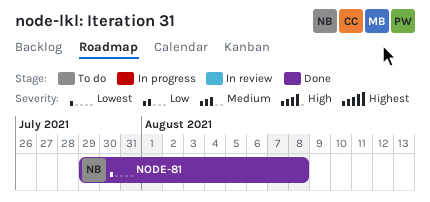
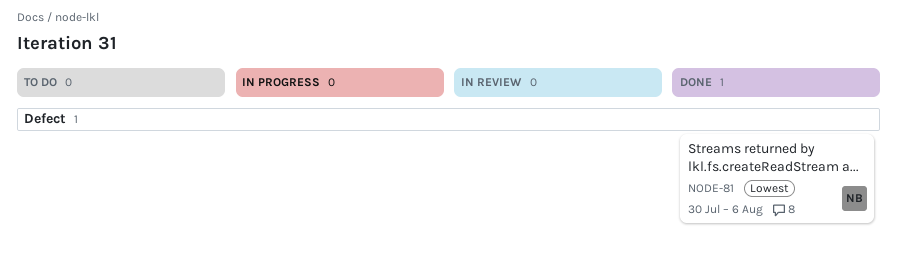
NODE-81, start: Jul 29 -> Jul 30
NODE-81, due: Aug 8 -> Aug 6

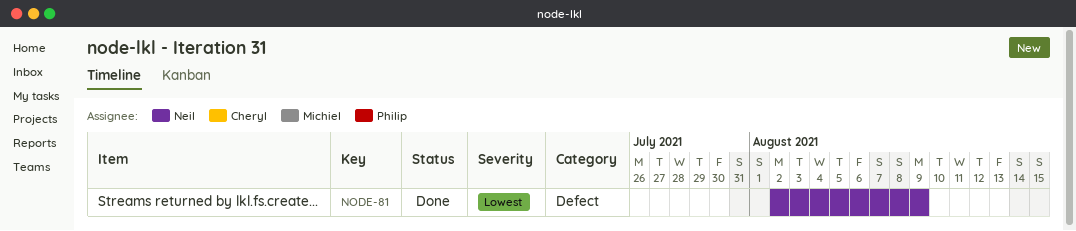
NODE-81, start: Jul 30 -> Aug 2
NODE-81, due: Aug 6 -> Aug 9

